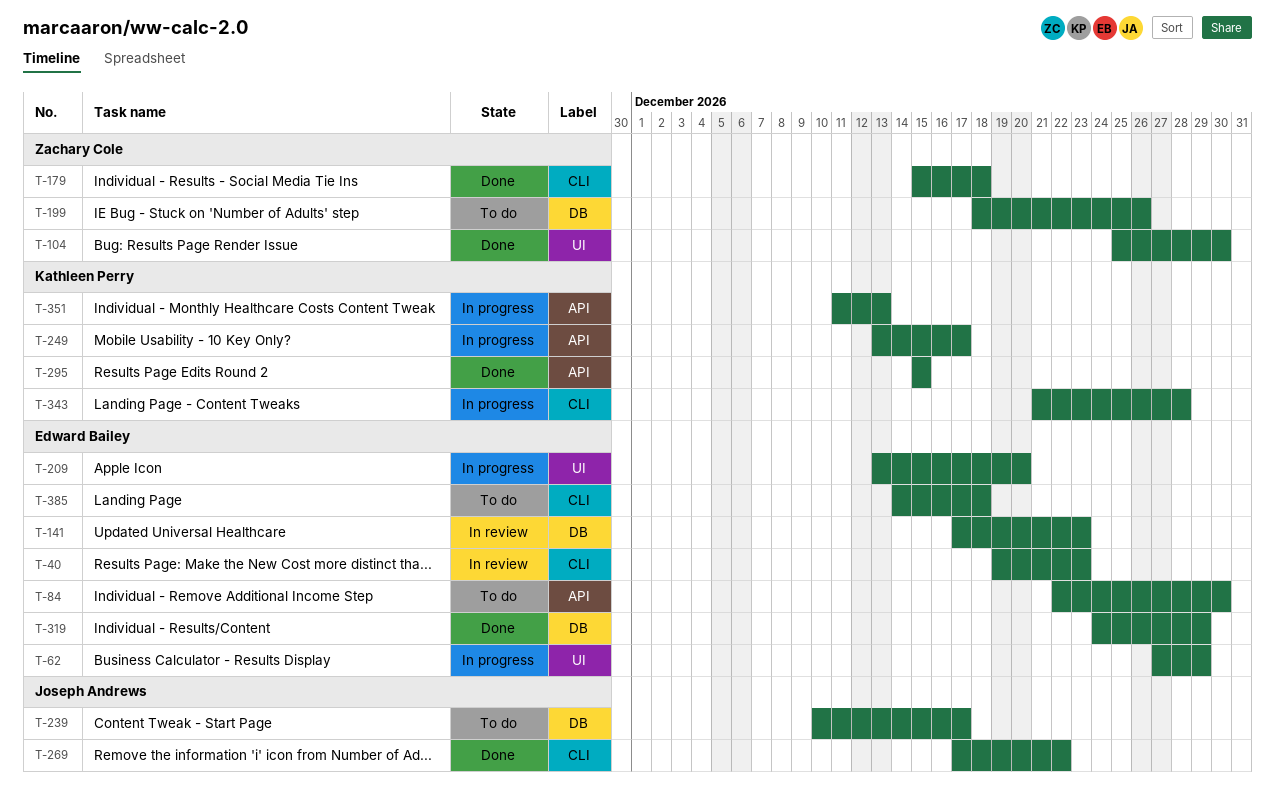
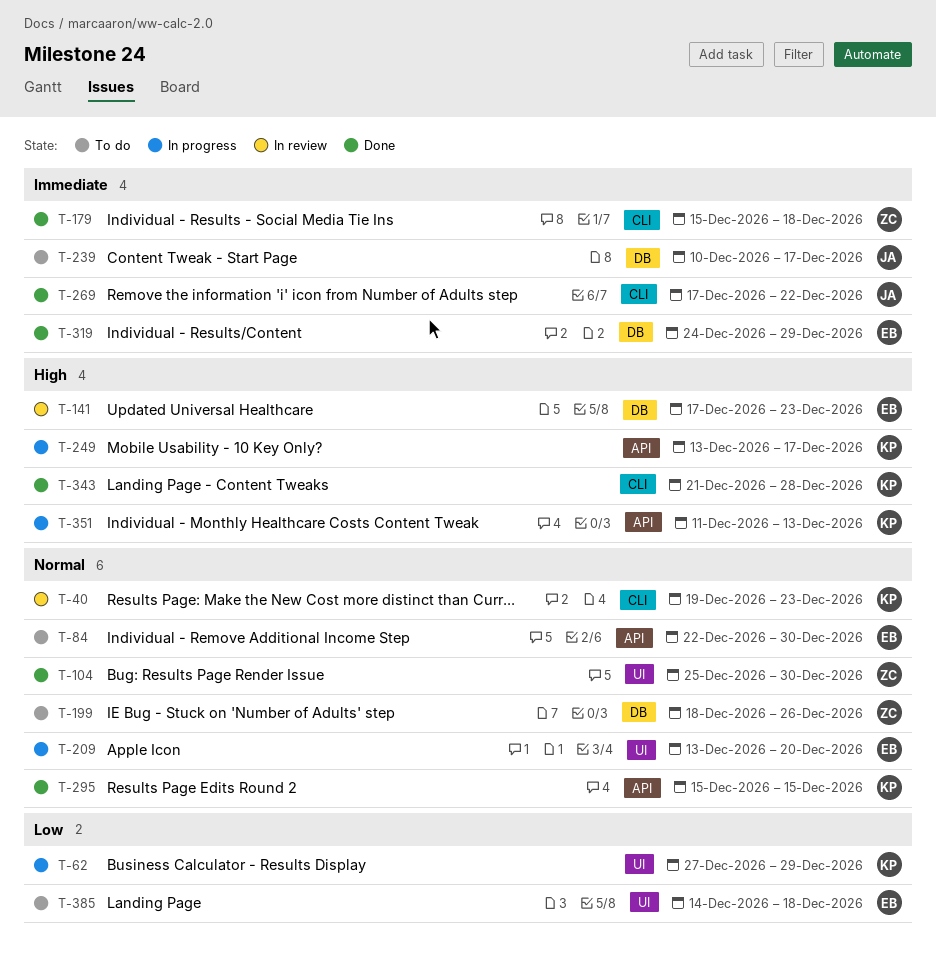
T-40, owner: Edward Bailey -> Kathleen Perry
T-62, owner: Edward Bailey -> Kathleen Perry
T-343, status: In progress -> Done
T-385, label: CLI -> UI

